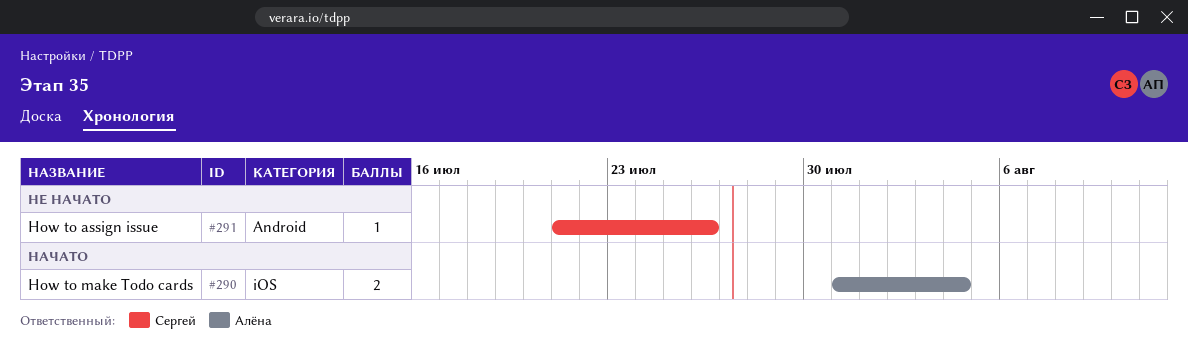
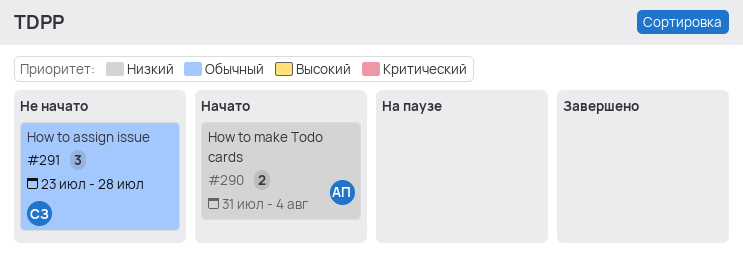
#291, estimate: 1 -> 3
#291, start: Jul 21 -> Jul 23
#291, due: Jul 26 -> Jul 28

